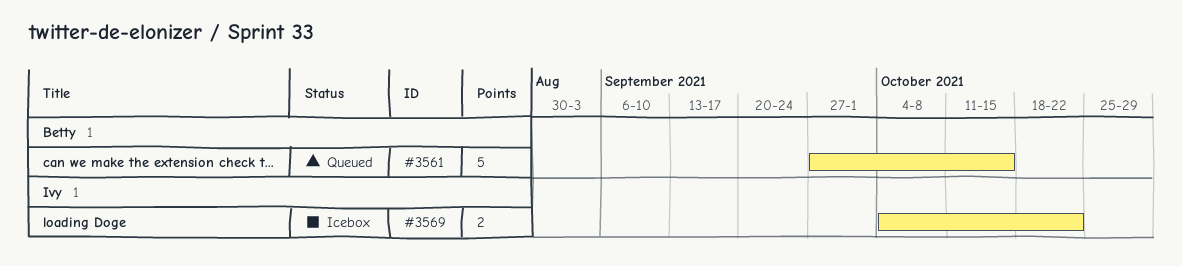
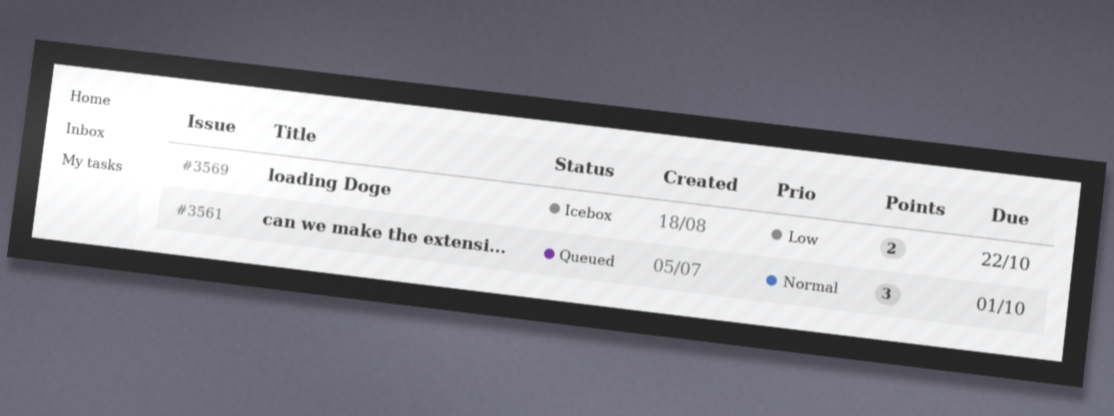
#3561, estimate: 5 -> 3
#3561, due: Oct 15 -> Oct 1

